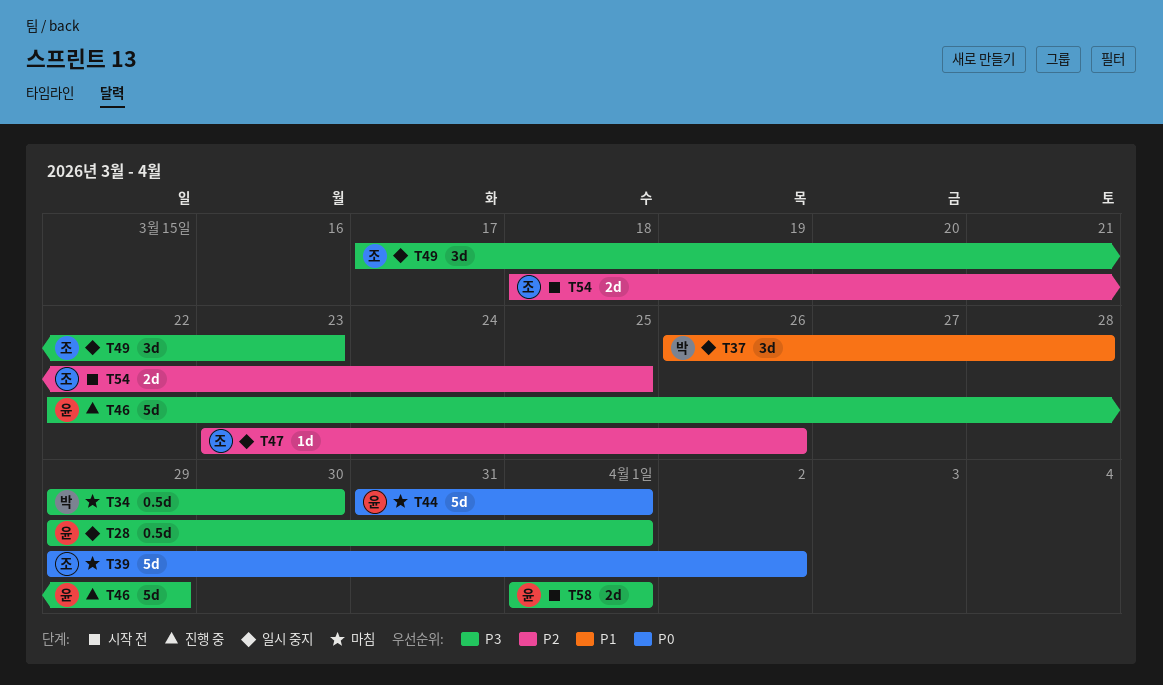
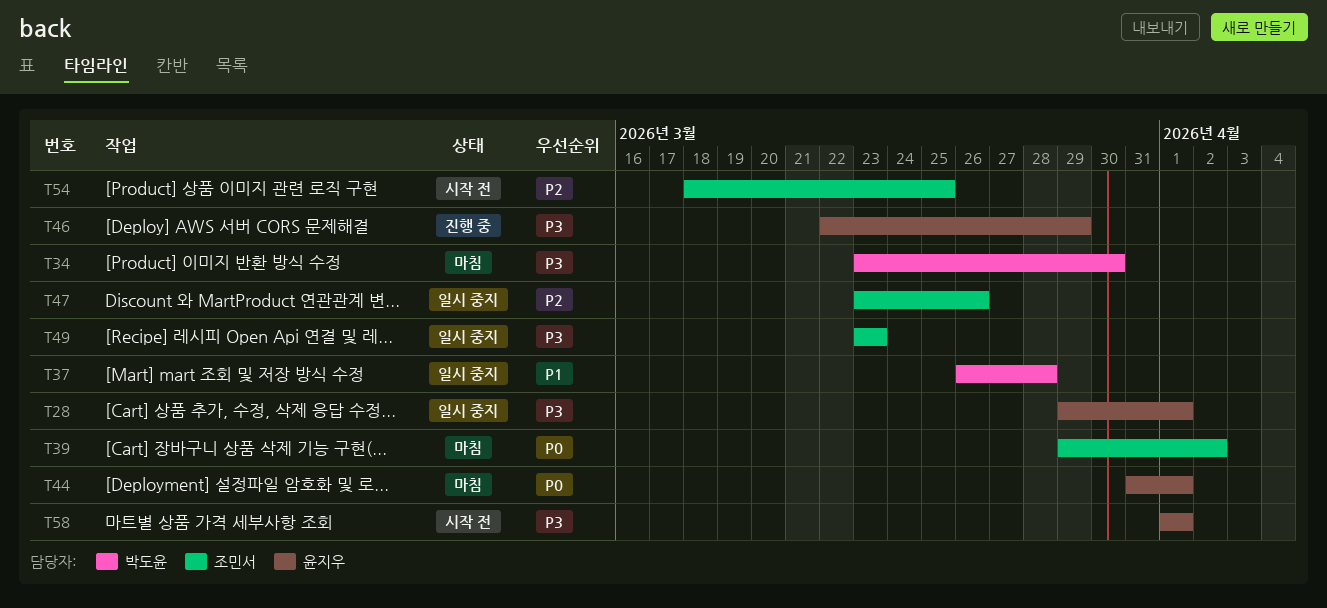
T34, start: Mar 29 -> Mar 23
T49, start: Mar 17 -> Mar 23

